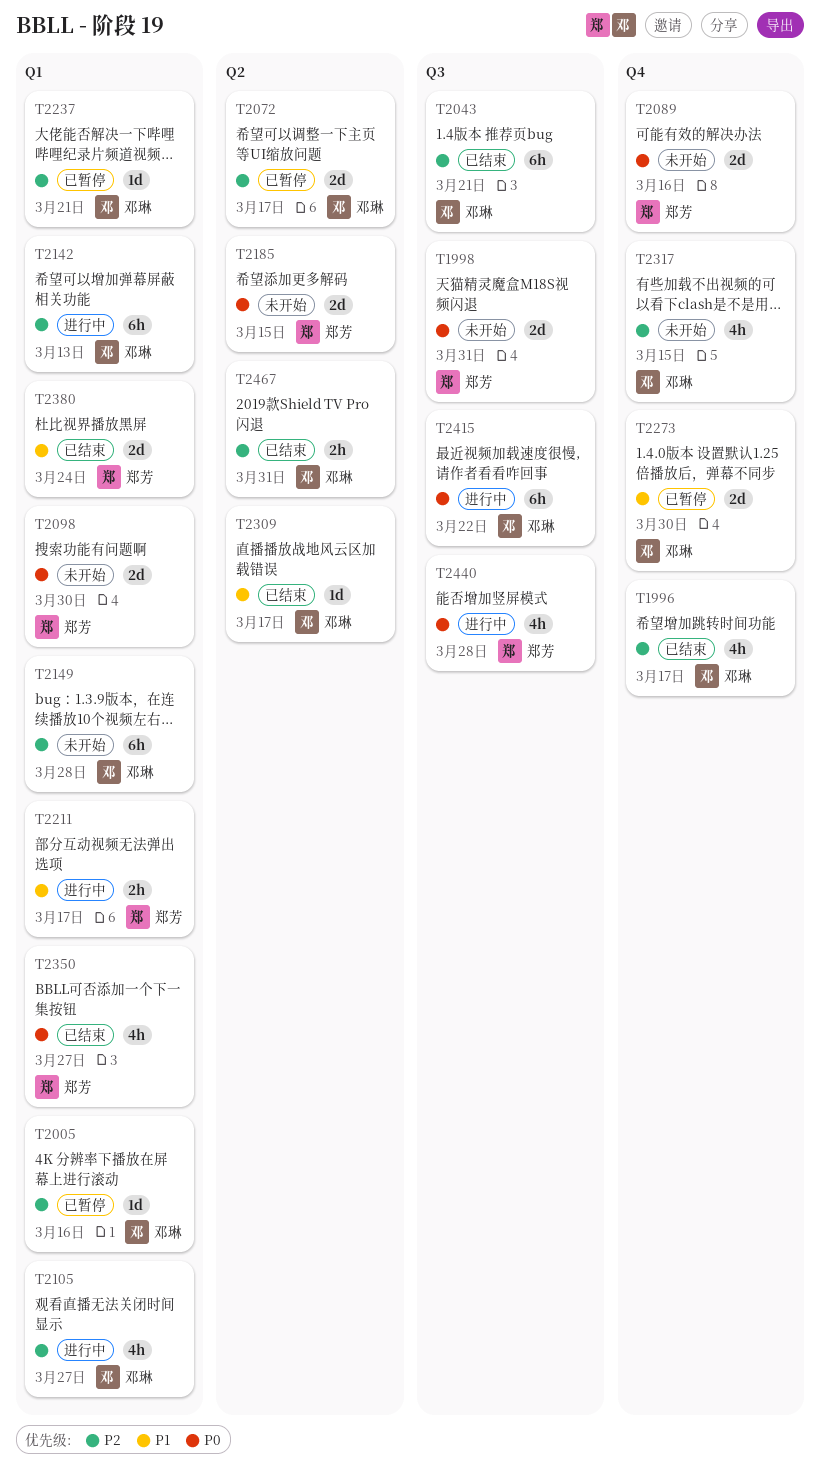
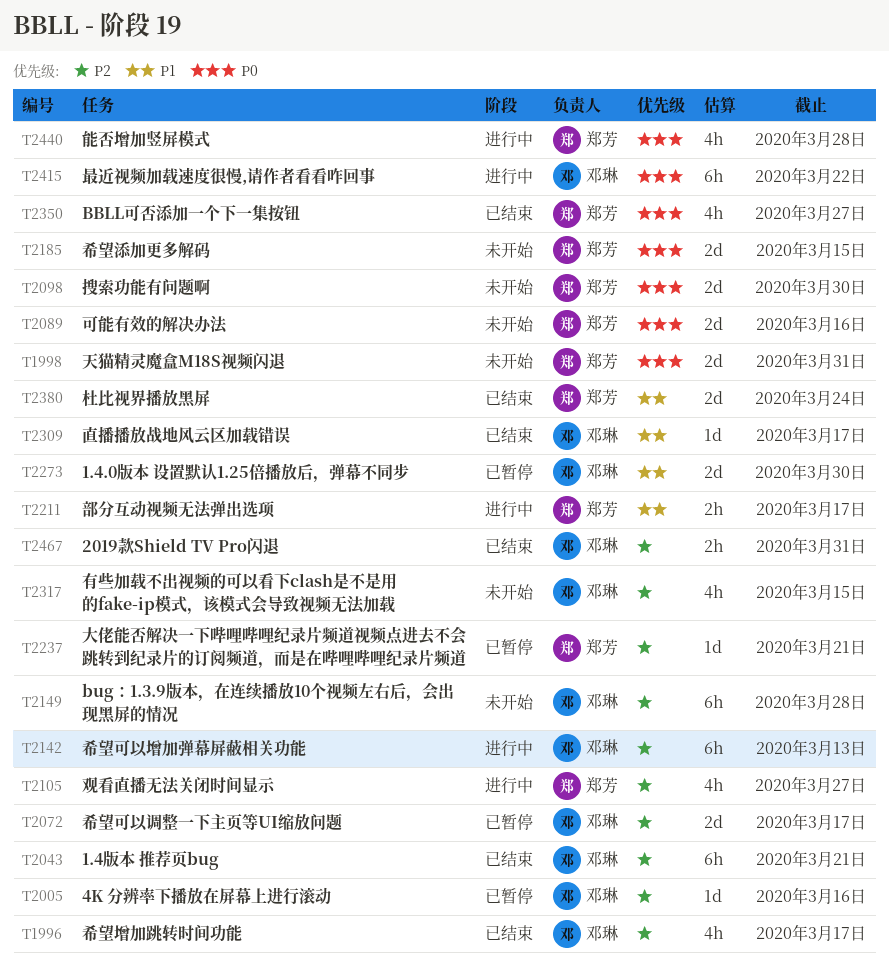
T2105, owner: 邓琳 -> 郑芳
T2237, owner: 邓琳 -> 郑芳

